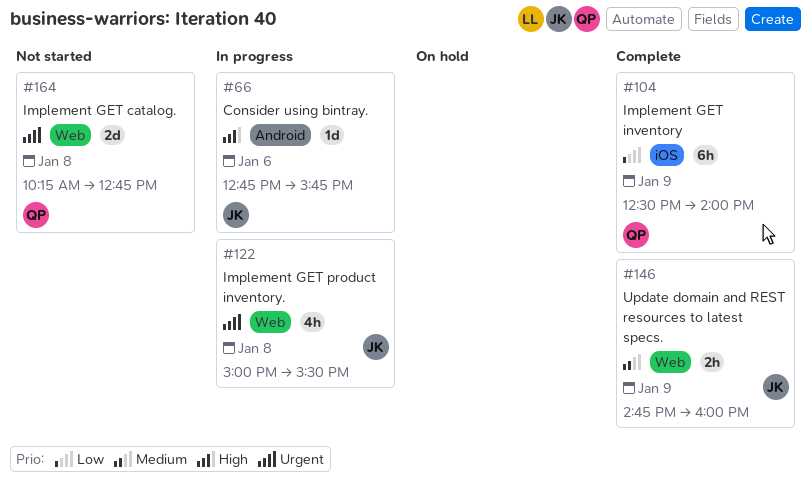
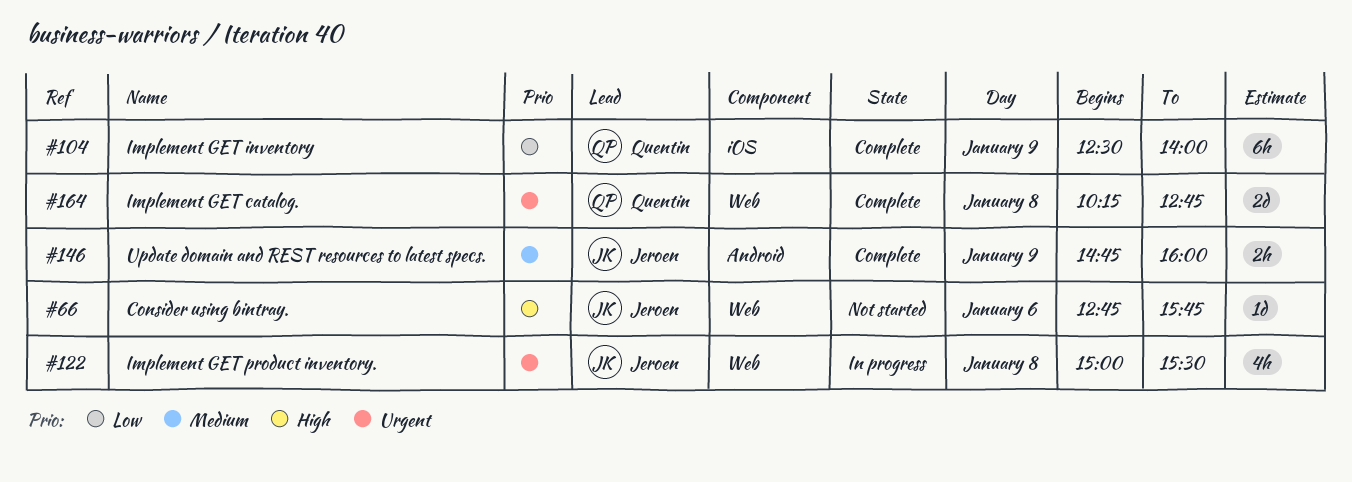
#66, status: In progress -> Not started
#66, label: Android -> Web
#146, label: Web -> Android
#164, status: Not started -> Complete

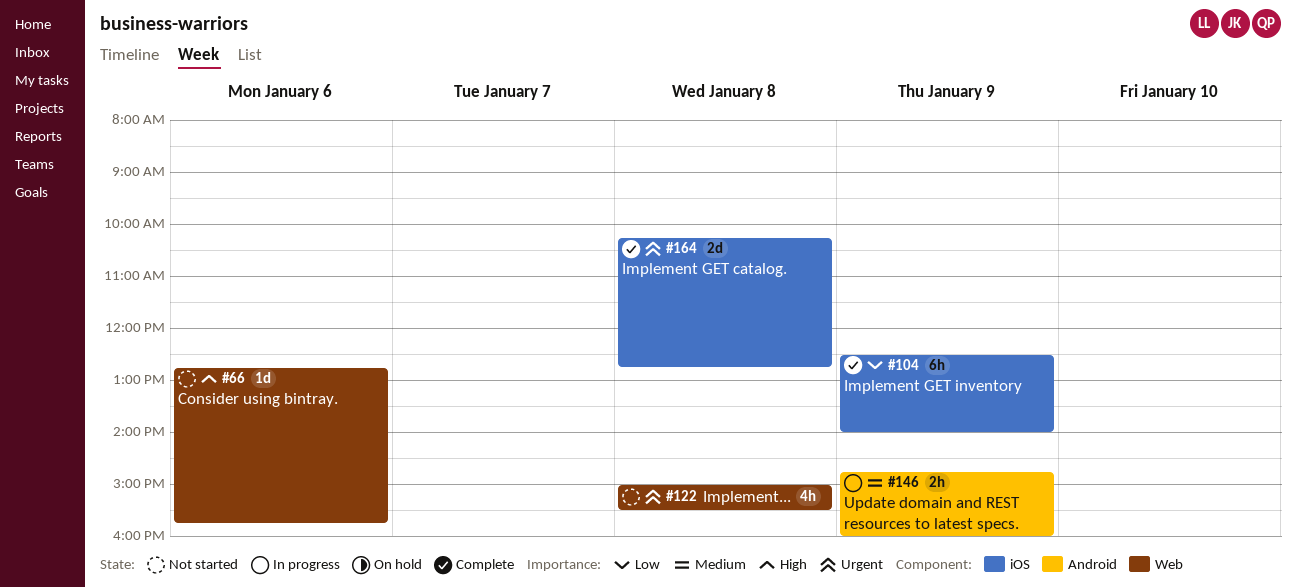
#122, status: In progress -> Not started
#146, status: Complete -> In progress
#164, label: Web -> iOS

